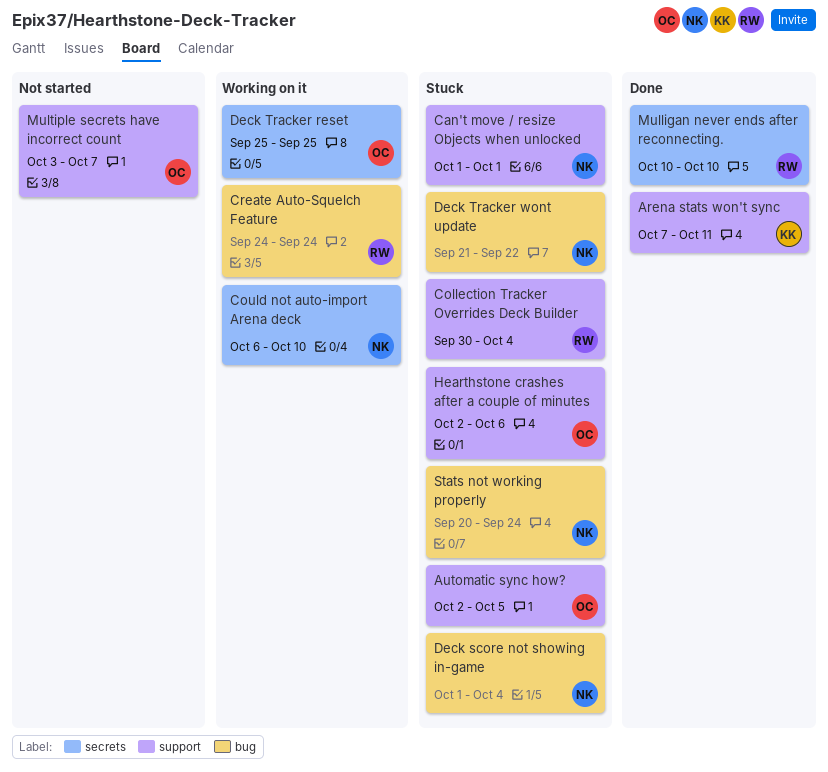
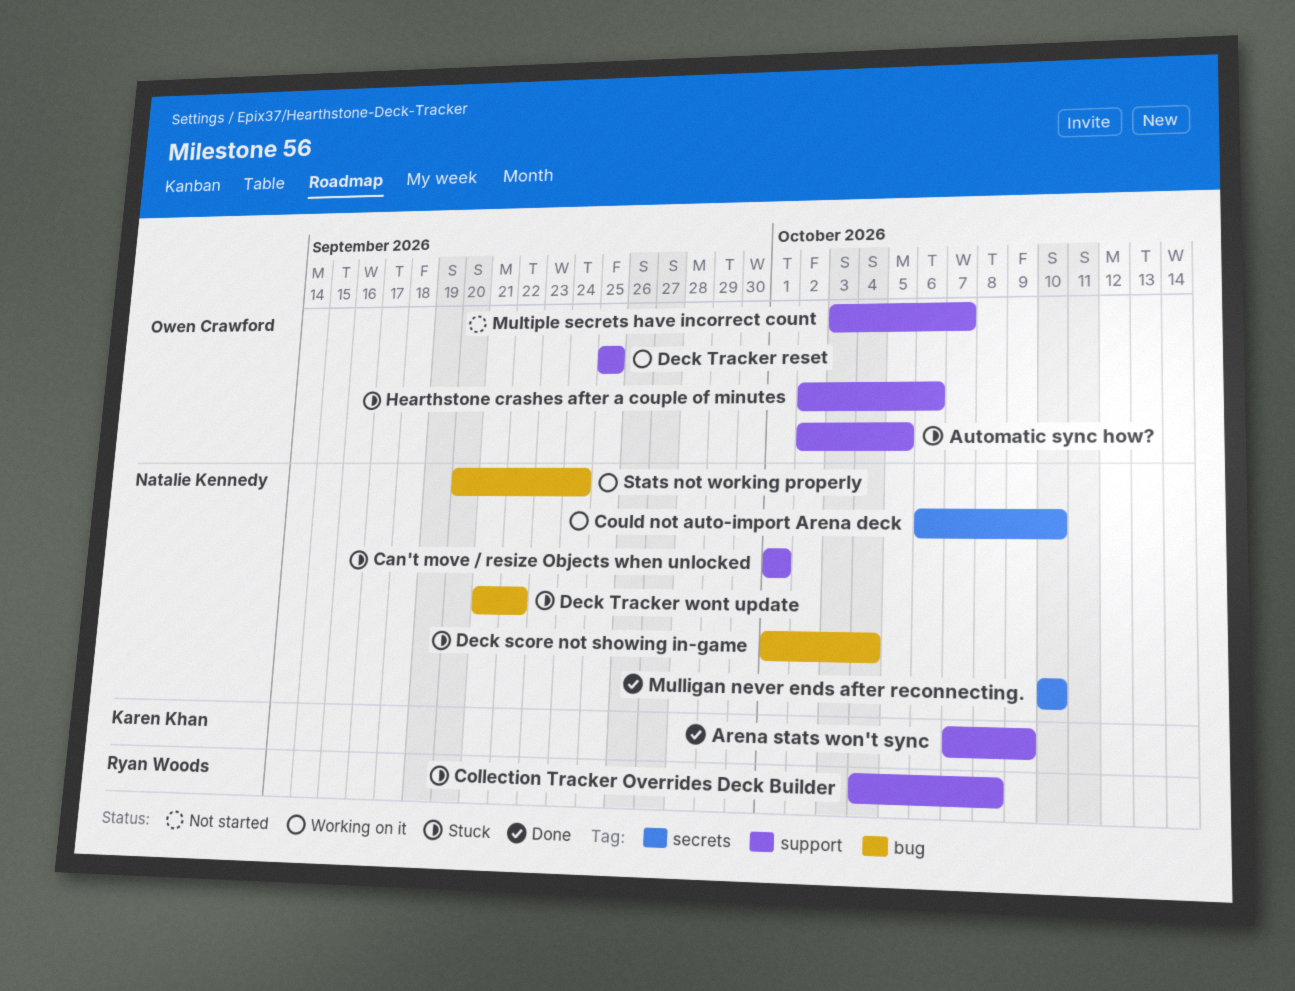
Arena stats won't sync, due: Oct 11 -> Oct 9
Collection Tracker Overrides Deck Builder, start: Sep 30 -> Oct 4
Collection Tracker Overrides Deck Builder, due: Oct 4 -> Oct 8
Create Auto-Squelch Feature: present -> none
Deck Tracker reset, label: secrets -> support
Mulligan never ends after reconnecting., owner: Ryan Woods -> Natalie Kennedy
Stats not working properly, status: Stuck -> Working on it

